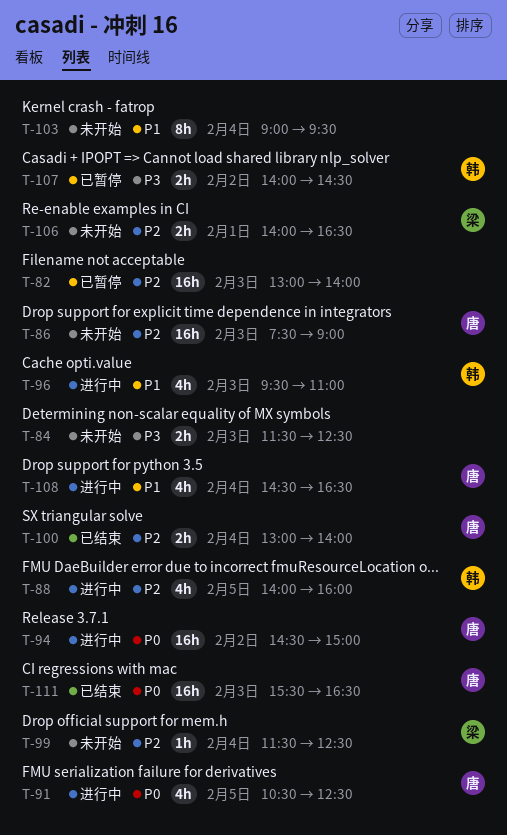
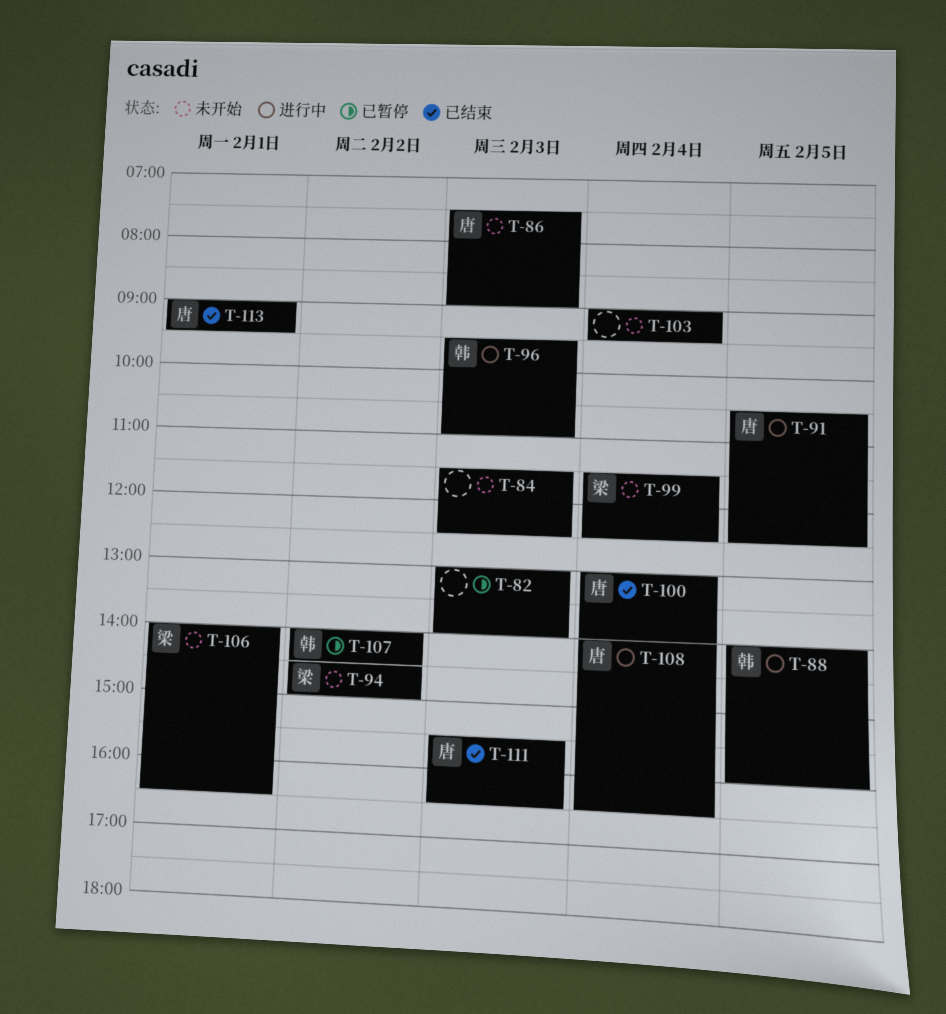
T-94, status: 进行中 -> 未开始
T-94, owner: 唐 -> 梁
T-108, begins: 14:30 -> 14:00
T-113: none -> present

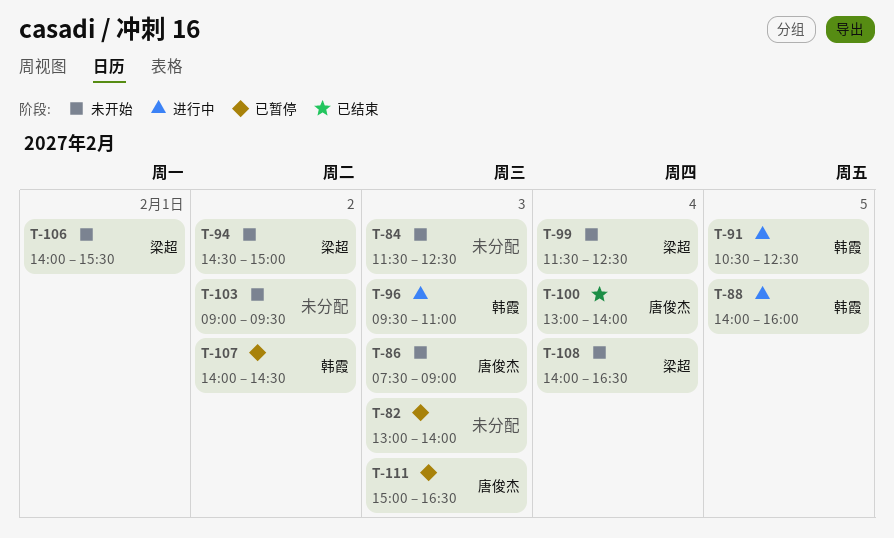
T-91, owner: 唐俊杰 -> 韩霞
T-103, day: Feb 4 -> Feb 2
T-106, ends: 16:30 -> 15:30
T-108, status: 进行中 -> 未开始
T-108, owner: 唐俊杰 -> 梁超
T-111, status: 已结束 -> 已暂停
T-111, begins: 15:30 -> 15:00
T-113: present -> none

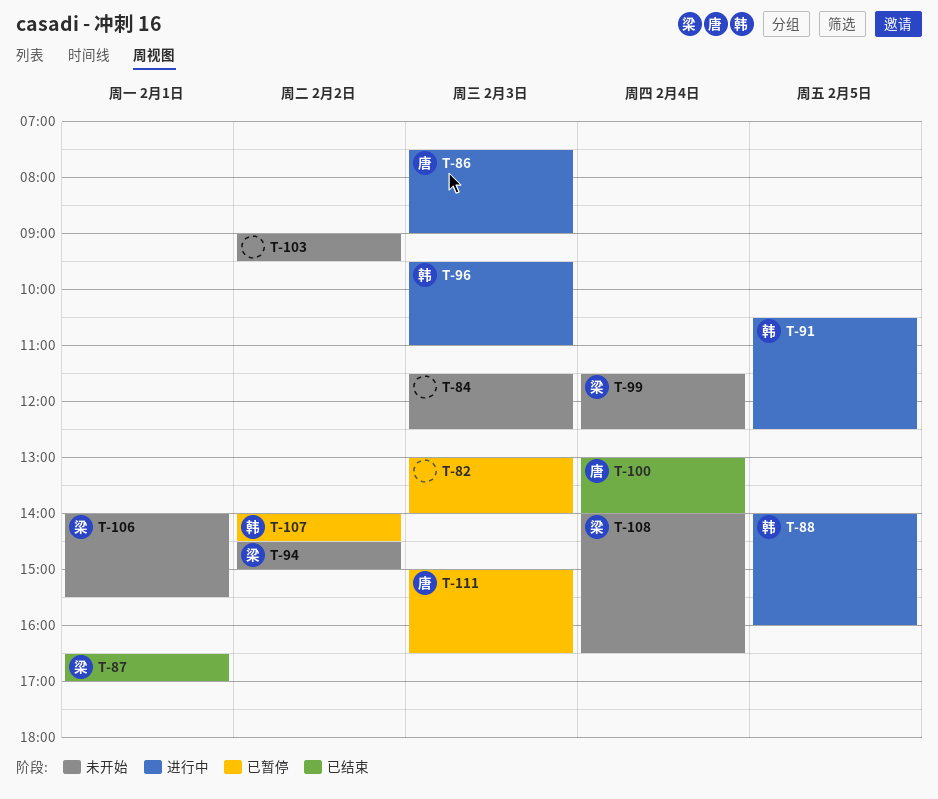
T-86, status: 未开始 -> 进行中
T-87: none -> present

